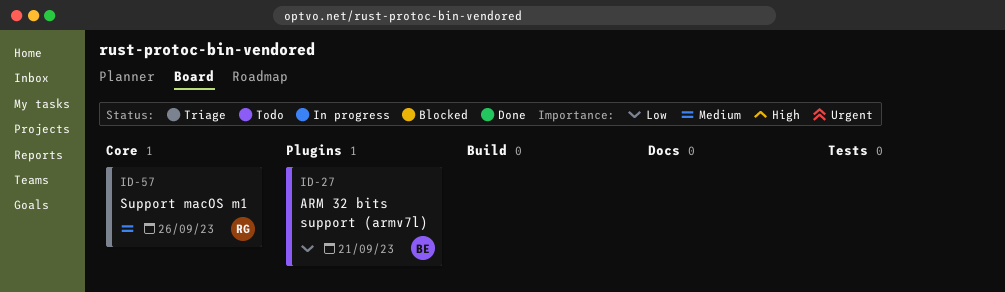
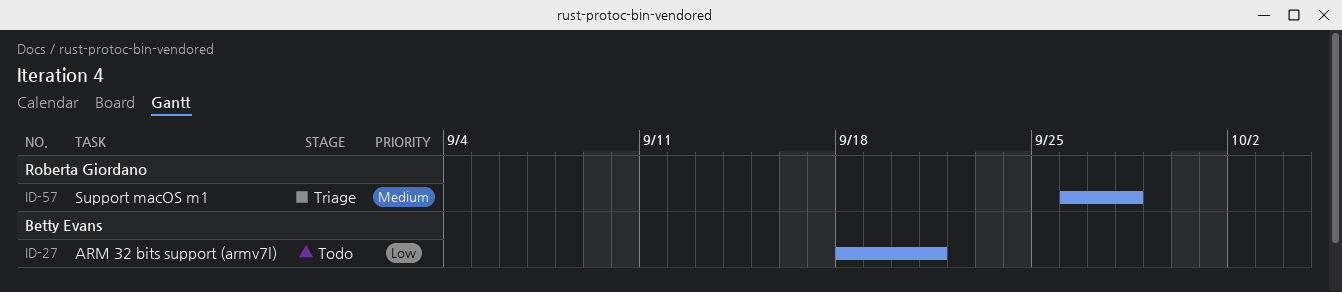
ID-57, due: Sep 26 -> Sep 28

